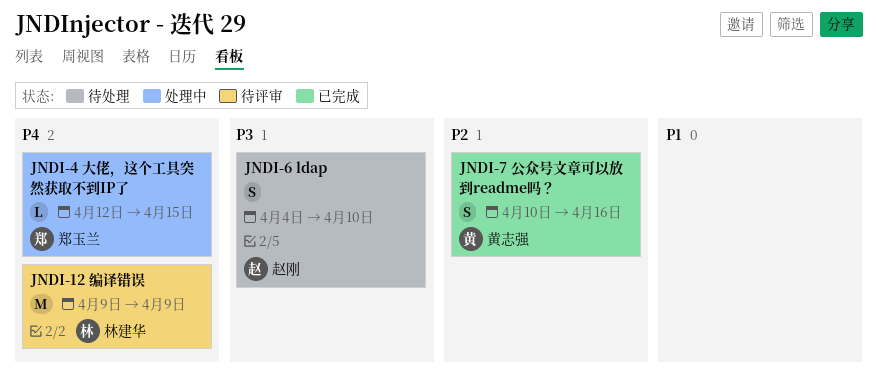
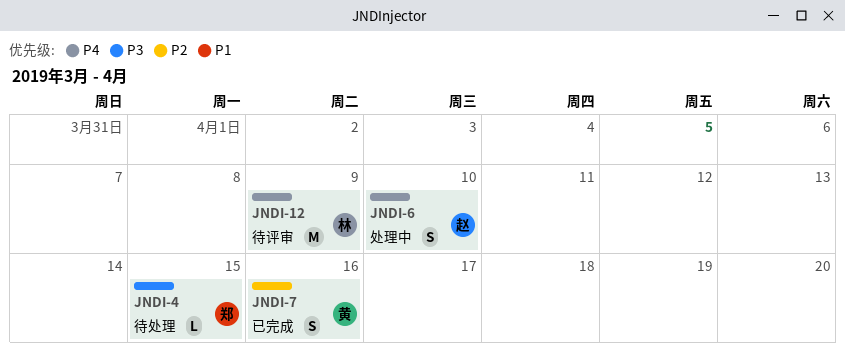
JNDI-4, status: 处理中 -> 待处理
JNDI-4, priority: P4 -> P3
JNDI-6, status: 待处理 -> 处理中
JNDI-6, priority: P3 -> P4

